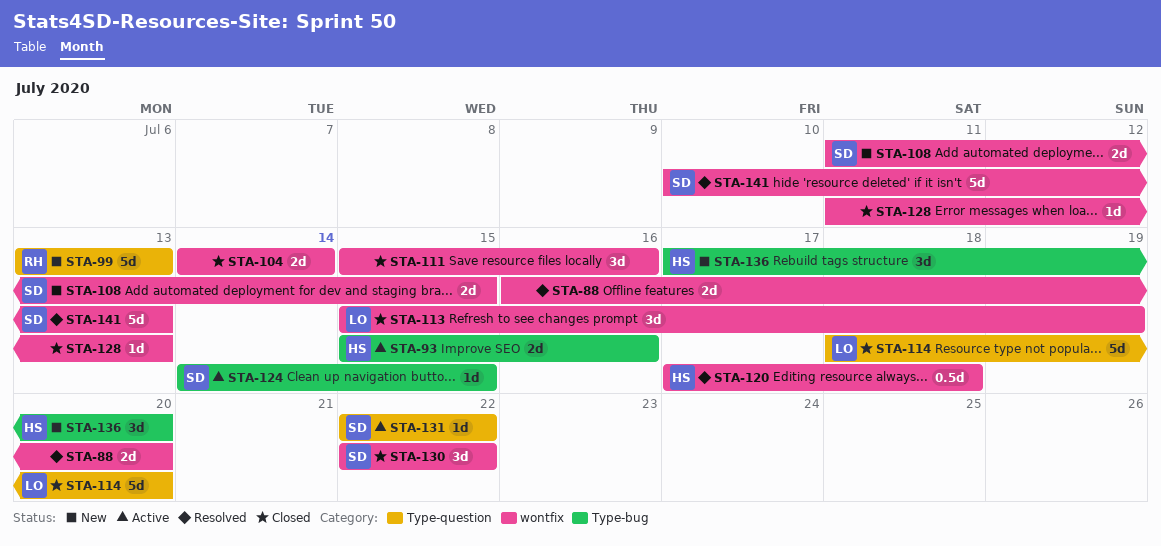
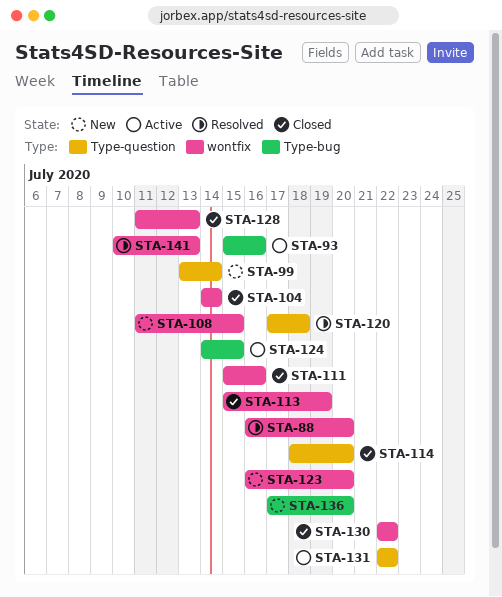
STA-99, due: Jul 13 -> Jul 14
STA-120, label: wontfix -> Type-question
STA-123: none -> present

